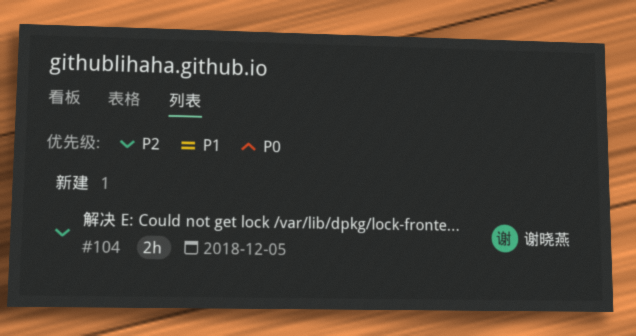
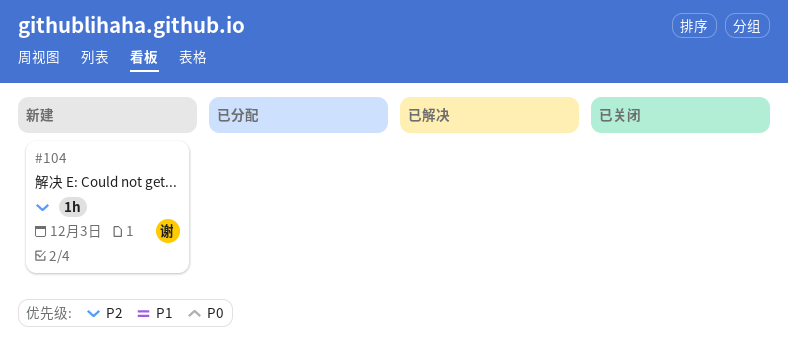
#104, estimate: 2h -> 1h
#104, due: Dec 5 -> Dec 3

